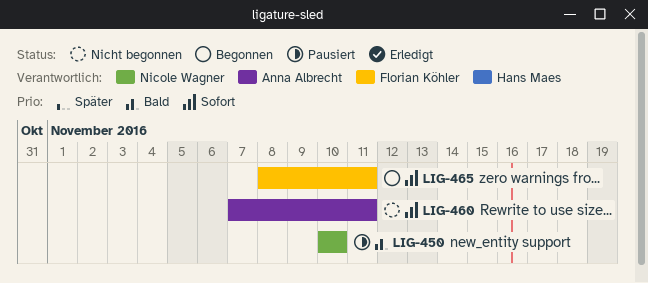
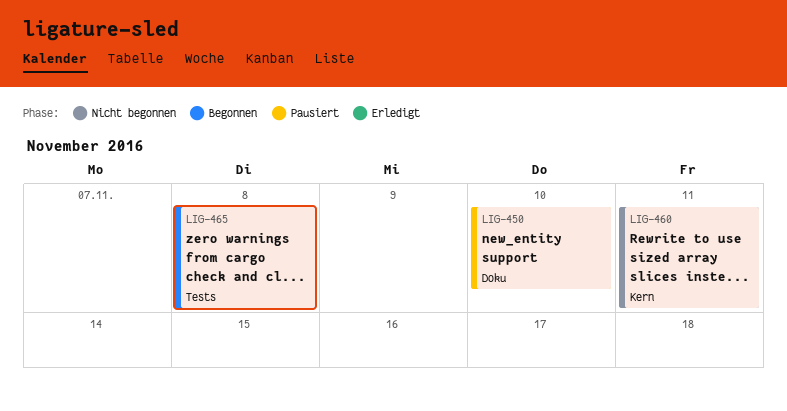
LIG-465, due: Nov 11 -> Nov 8

